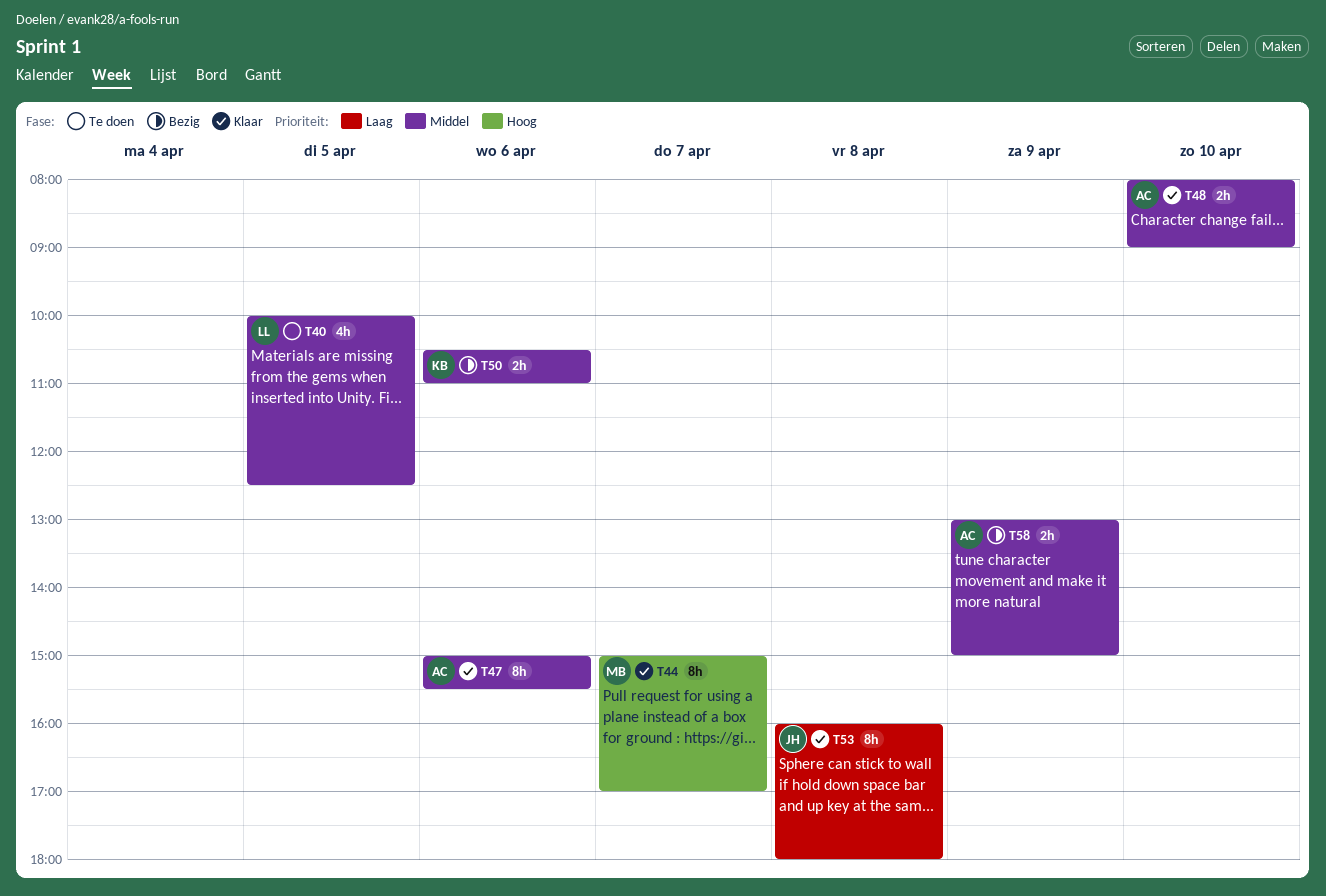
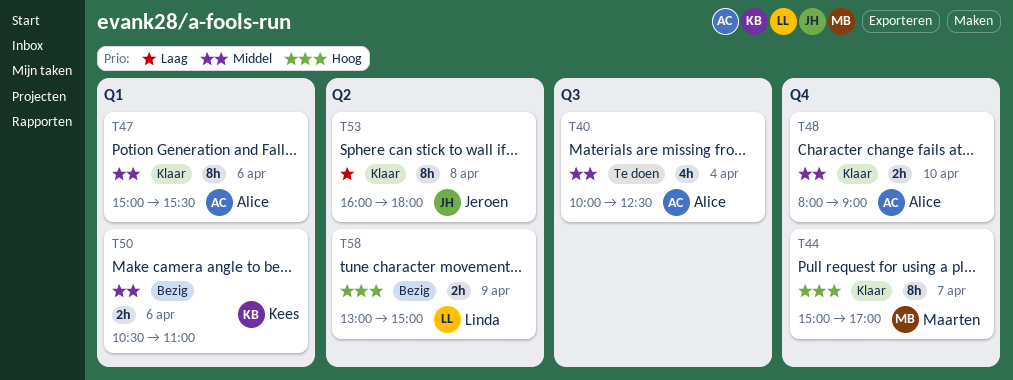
T40, owner: Linda -> Alice
T40, day: Apr 5 -> Apr 4
T58, owner: Alice -> Linda
T58, priority: Middel -> Hoog

